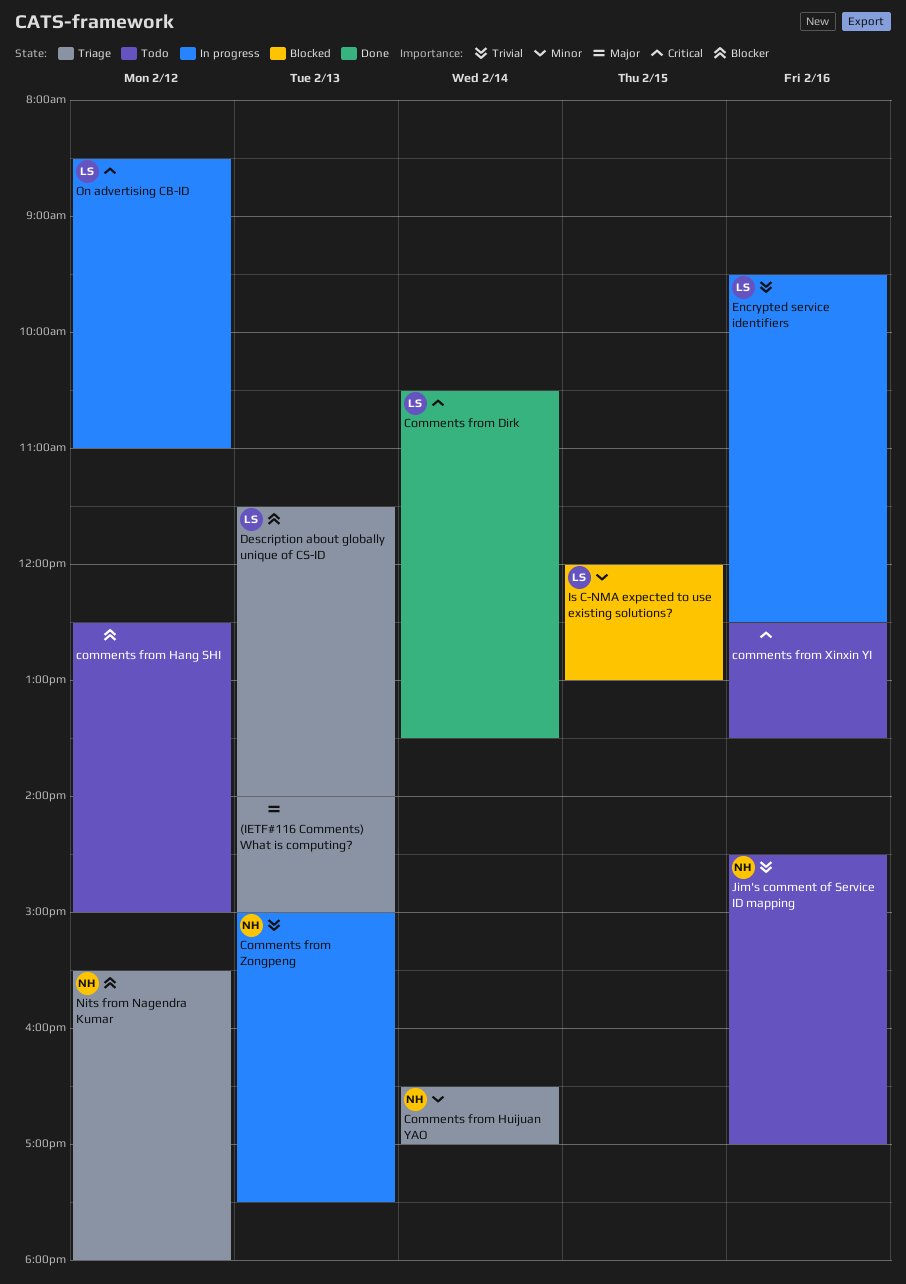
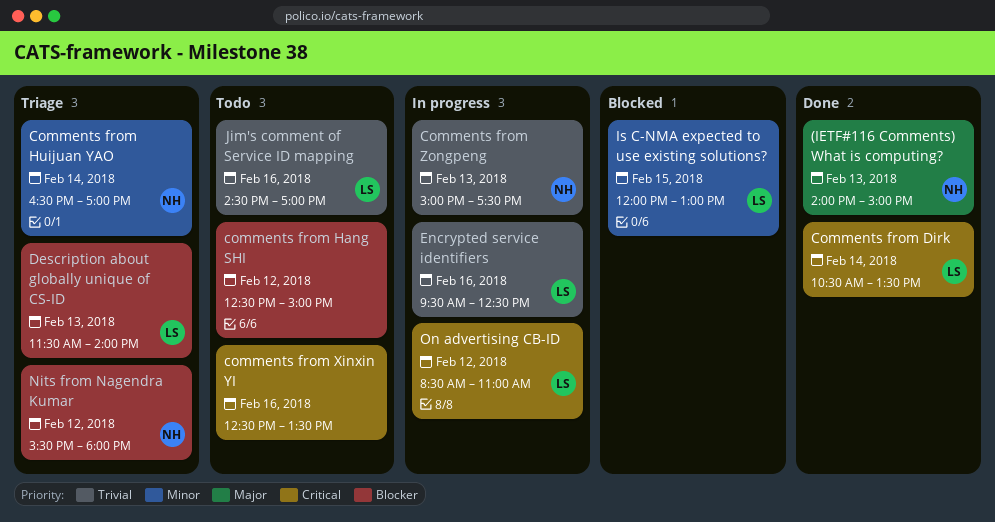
(IETF#116 Comments) What is computing?, status: Triage -> Done
(IETF#116 Comments) What is computing?, owner: none -> NH
Jim's comment of Service ID mapping, owner: NH -> LS

